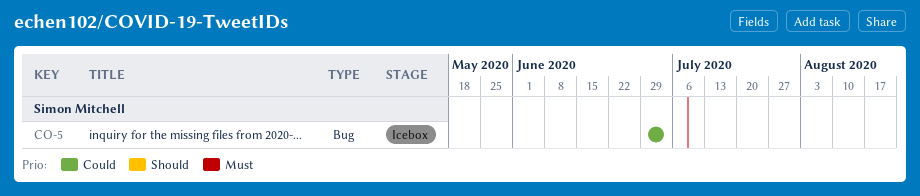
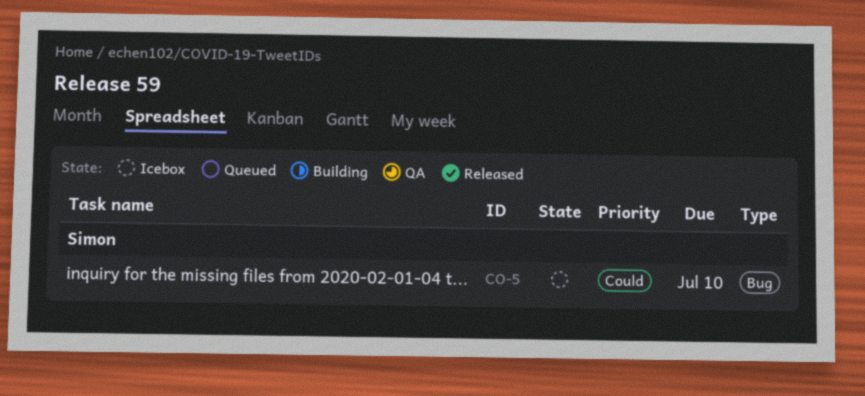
CO-5, due: Jul 3 -> Jul 10

